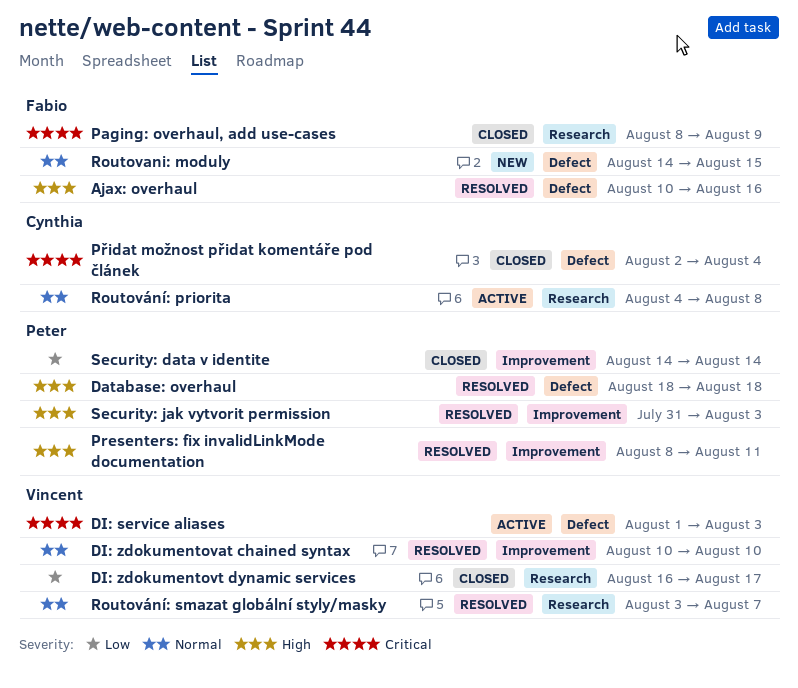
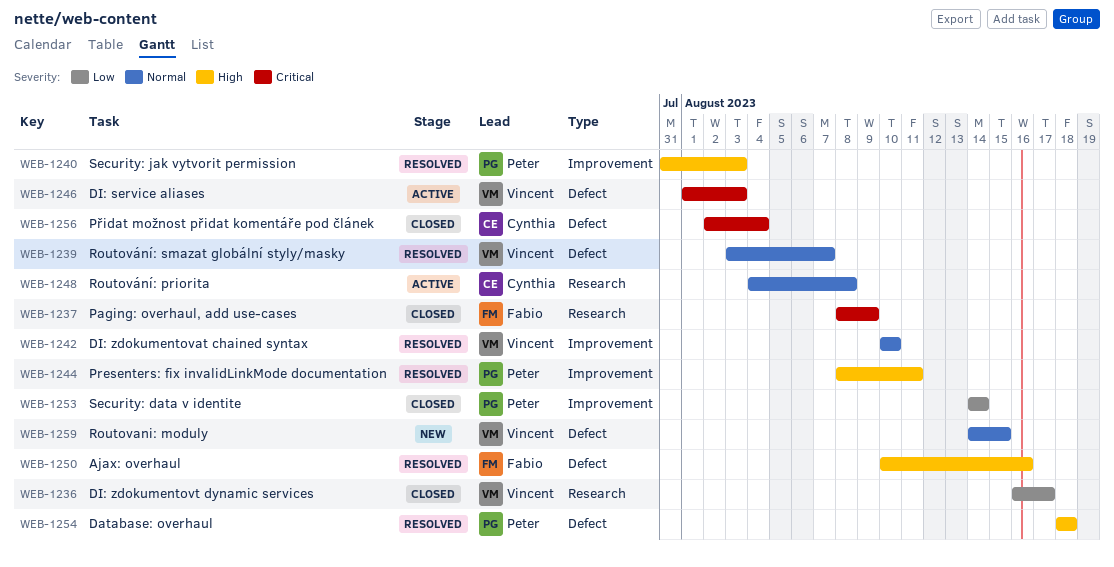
Routovani: moduly, owner: Fabio -> Vincent
Routování: smazat globální styly/masky, label: Research -> Defect

